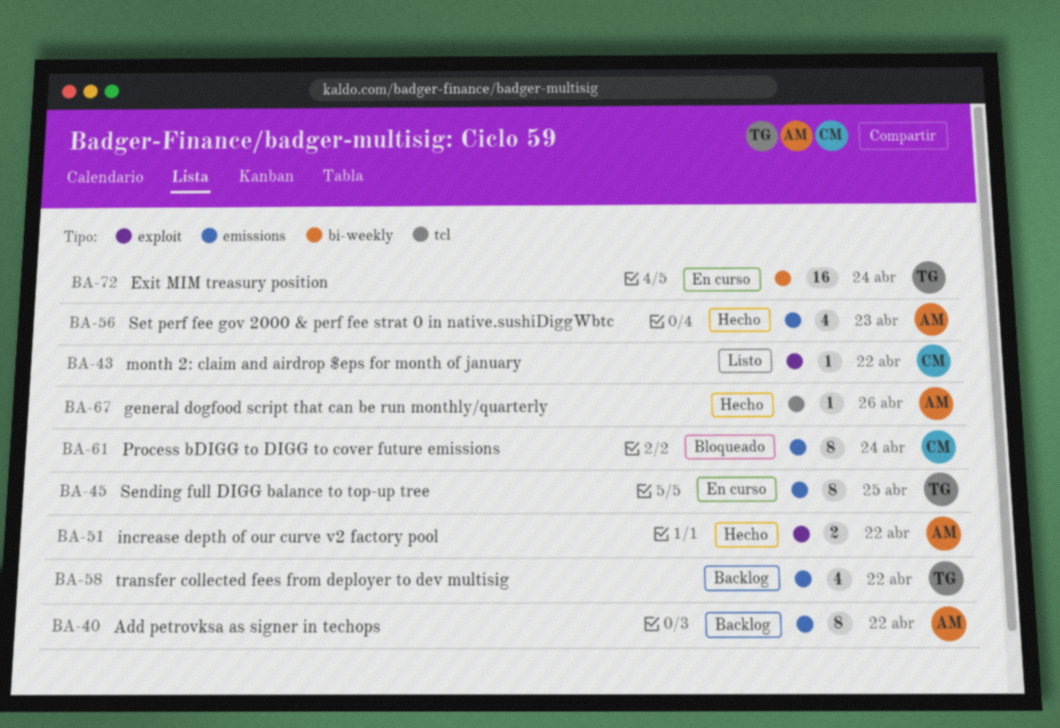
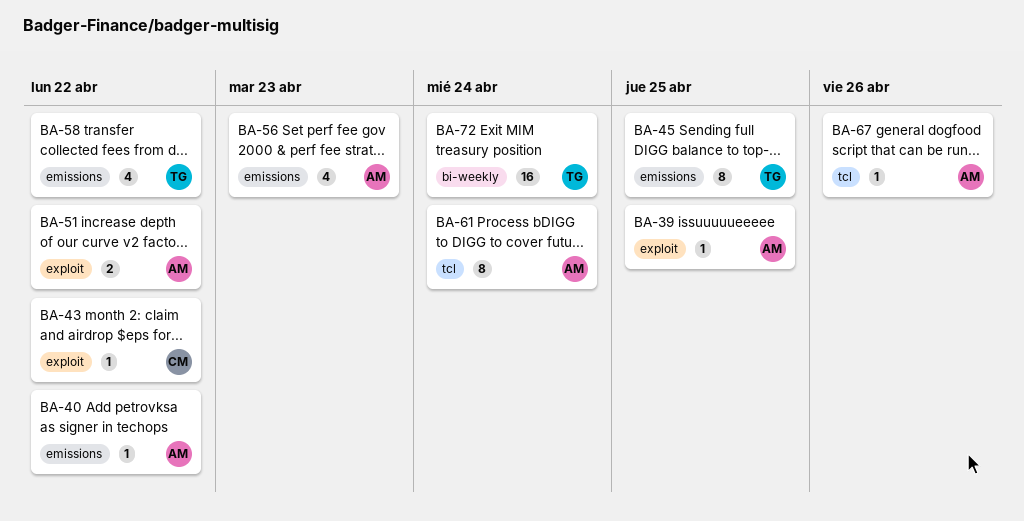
BA-39: none -> present
BA-40, estimate: 8 -> 1
BA-61, owner: CM -> AM
BA-61, label: emissions -> tcl

